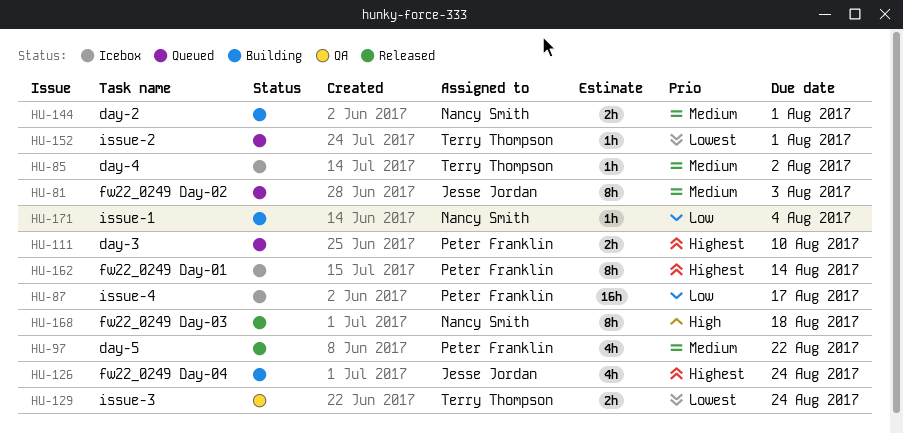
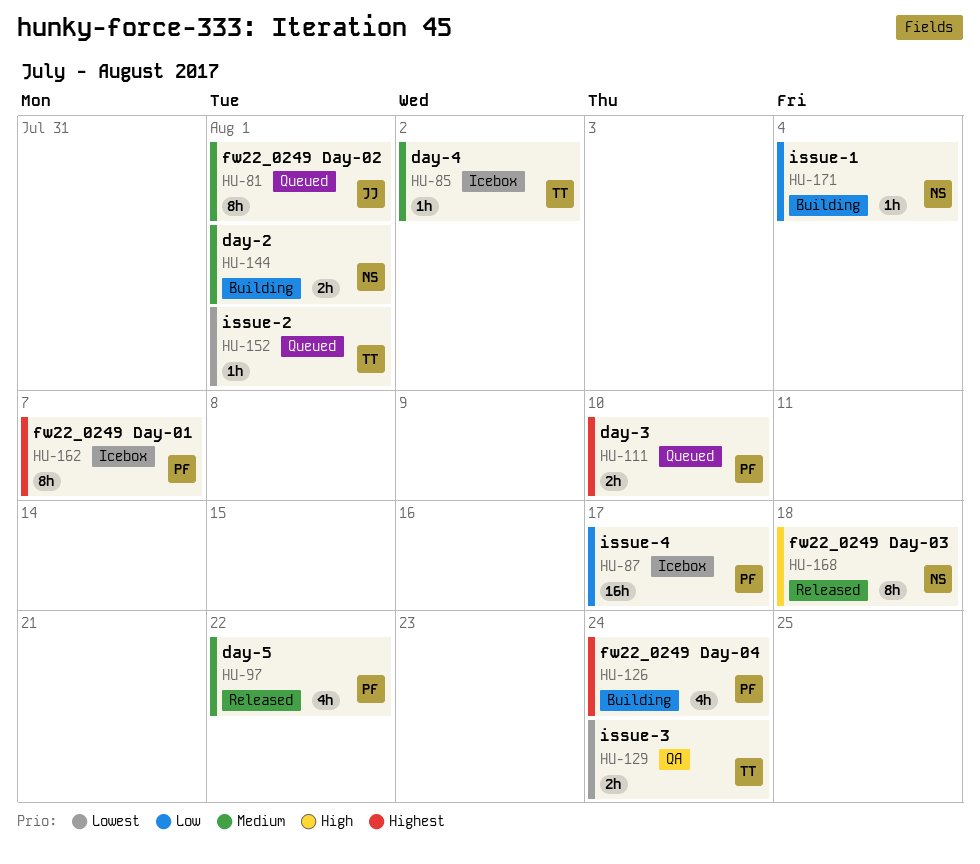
HU-81, due: Aug 3 -> Aug 1
HU-126, owner: Jesse Jordan -> Peter Franklin
HU-162, due: Aug 14 -> Aug 7

